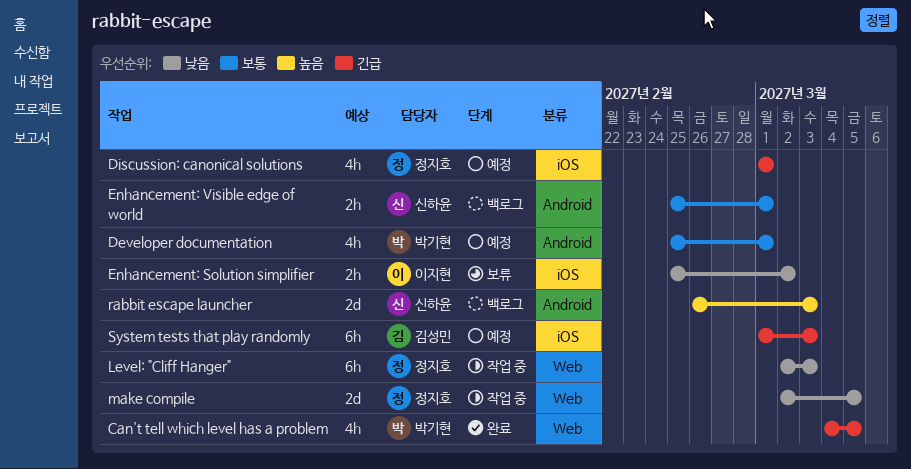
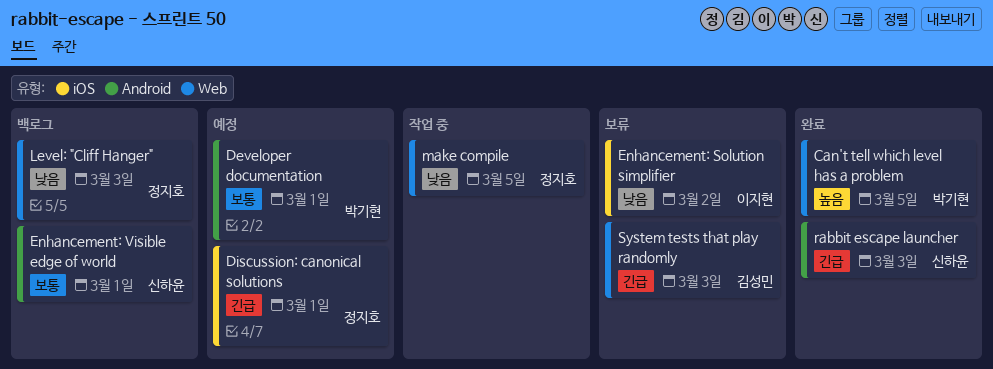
Can't tell which level has a problem, priority: 긴급 -> 높음
Level: "Cliff Hanger", status: 작업 중 -> 백로그
rabbit escape launcher, status: 백로그 -> 완료
rabbit escape launcher, priority: 높음 -> 긴급
System tests that play randomly, status: 예정 -> 보류
System tests that play randomly, label: iOS -> Web

